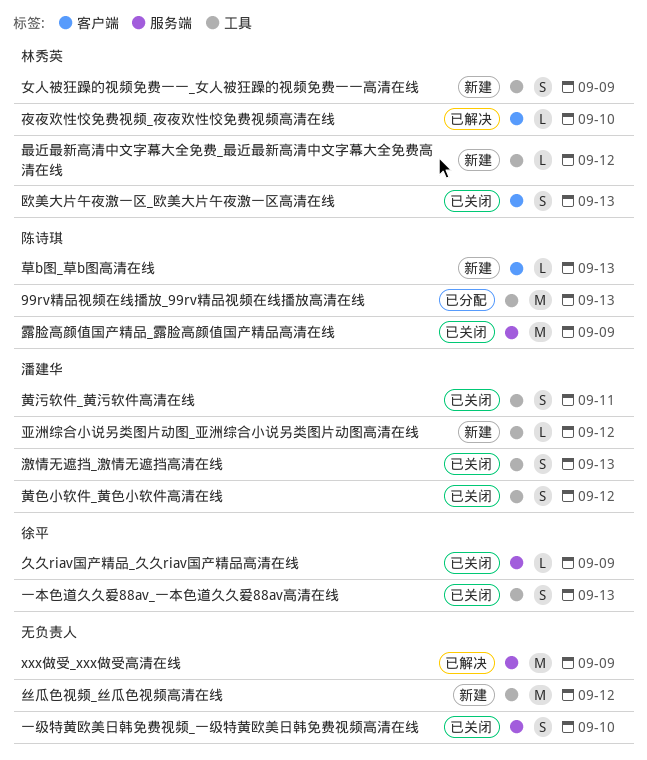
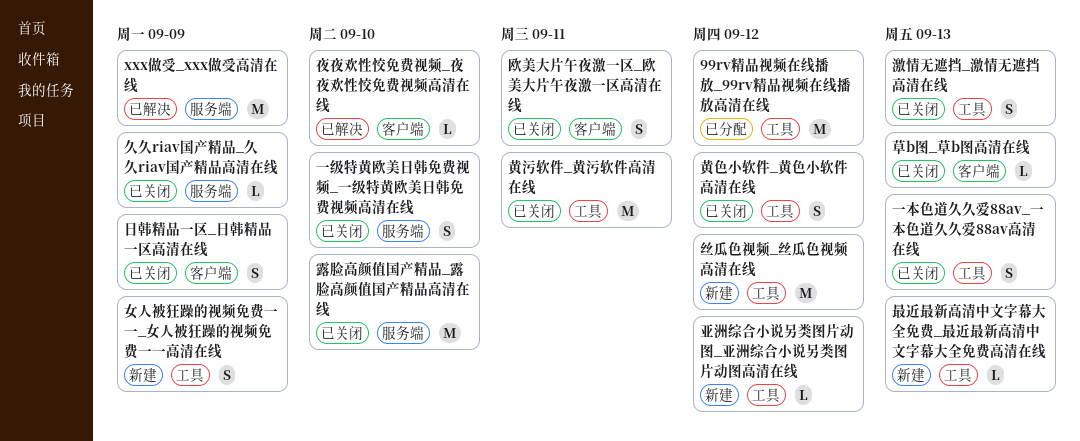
99rv精品视频在线播放_99rv精品视频在线播放高清在线, due: Sep 13 -> Sep 12
日韩精品一区_日韩精品一区高清在线: none -> present
最近最新高清中文字幕大全免费_最近最新高清中文字幕大全免费高清在线, due: Sep 12 -> Sep 13
欧美大片午夜激一区_欧美大片午夜激一区高清在线, due: Sep 13 -> Sep 11
草b图_草b图高清在线, status: 新建 -> 已关闭
露脸高颜值国产精品_露脸高颜值国产精品高清在线, due: Sep 9 -> Sep 10
黄污软件_黄污软件高清在线, estimate: S -> M

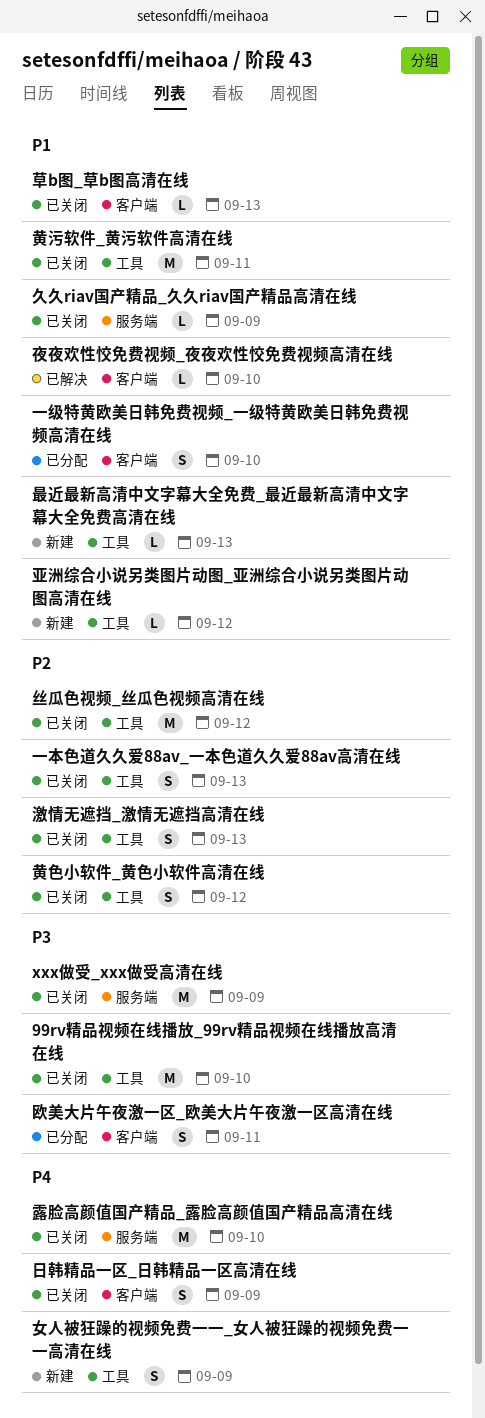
99rv精品视频在线播放_99rv精品视频在线播放高清在线, status: 已分配 -> 已关闭
99rv精品视频在线播放_99rv精品视频在线播放高清在线, due: Sep 12 -> Sep 10
xxx做受_xxx做受高清在线, status: 已解决 -> 已关闭
一级特黄欧美日韩免费视频_一级特黄欧美日韩免费视频高清在线, status: 已关闭 -> 已分配
一级特黄欧美日韩免费视频_一级特黄欧美日韩免费视频高清在线, label: 服务端 -> 客户端
丝瓜色视频_丝瓜色视频高清在线, status: 新建 -> 已关闭
欧美大片午夜激一区_欧美大片午夜激一区高清在线, status: 已关闭 -> 已分配

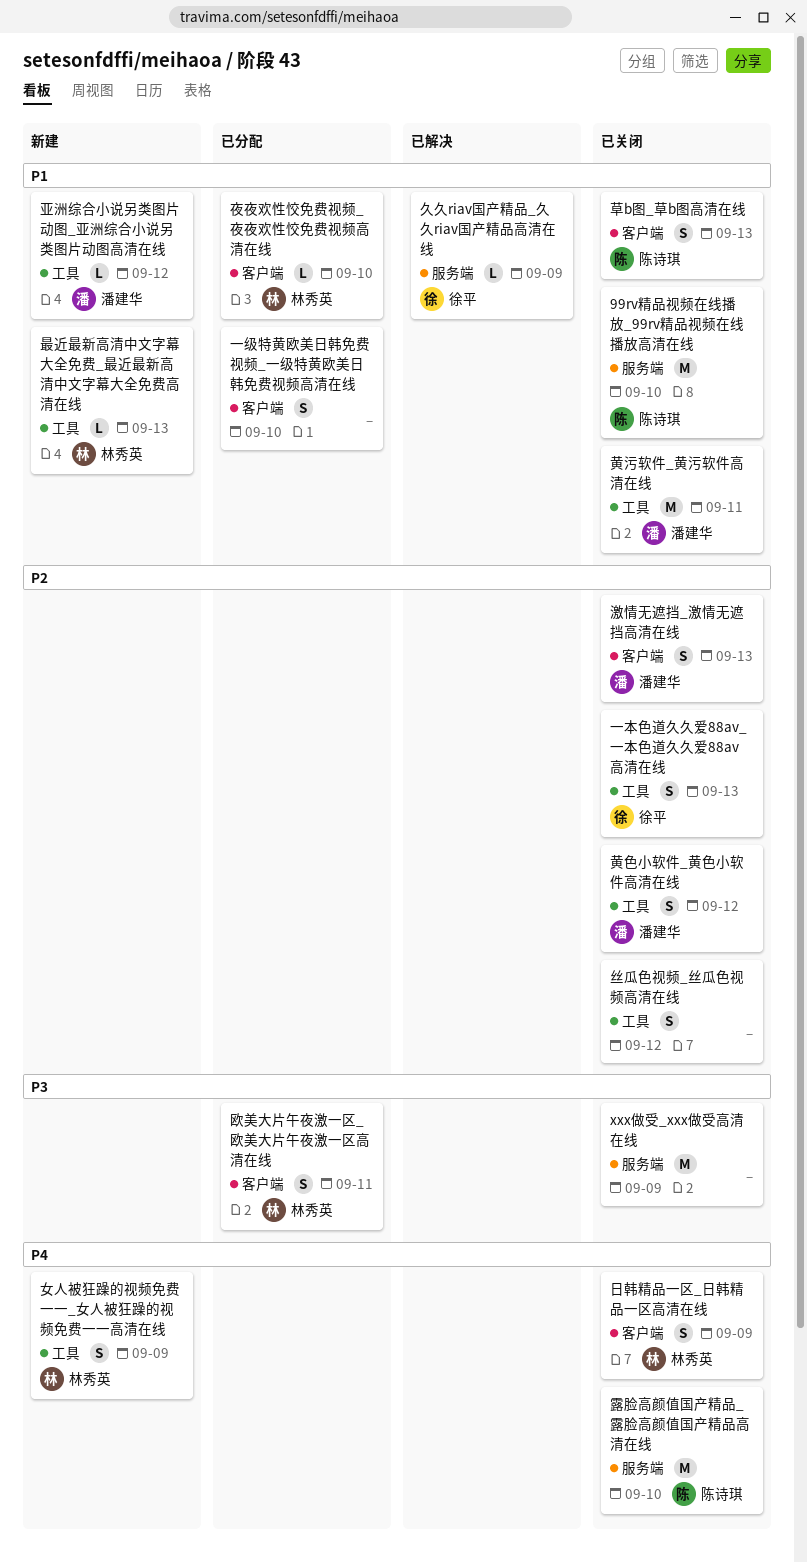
99rv精品视频在线播放_99rv精品视频在线播放高清在线, priority: P3 -> P1
99rv精品视频在线播放_99rv精品视频在线播放高清在线, label: 工具 -> 服务端
丝瓜色视频_丝瓜色视频高清在线, estimate: M -> S
久久riav国产精品_久久riav国产精品高清在线, status: 已关闭 -> 已解决
夜夜欢性恔免费视频_夜夜欢性恔免费视频高清在线, status: 已解决 -> 已分配
激情无遮挡_激情无遮挡高清在线, label: 工具 -> 客户端
草b图_草b图高清在线, estimate: L -> S

